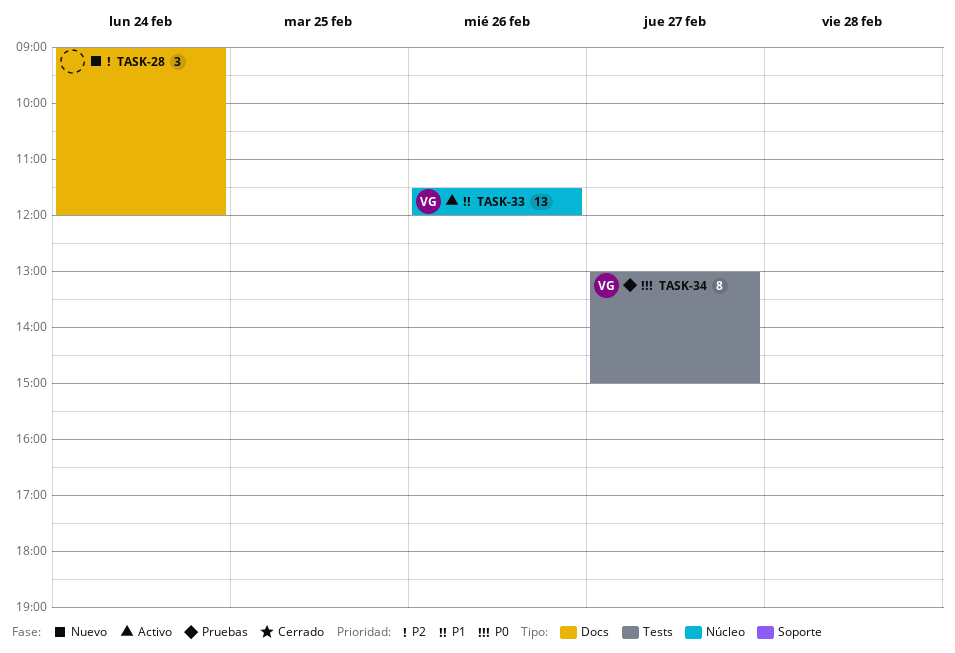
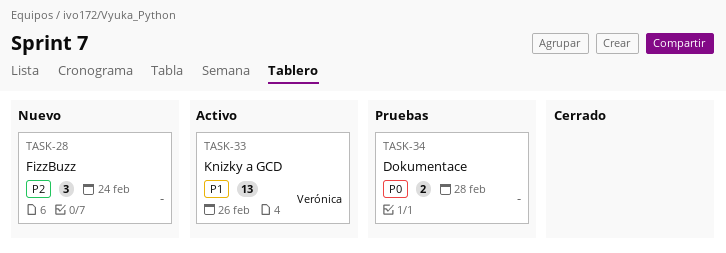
TASK-34, owner: Verónica -> none
TASK-34, estimate: 8 -> 2
TASK-34, day: Feb 27 -> Feb 28

